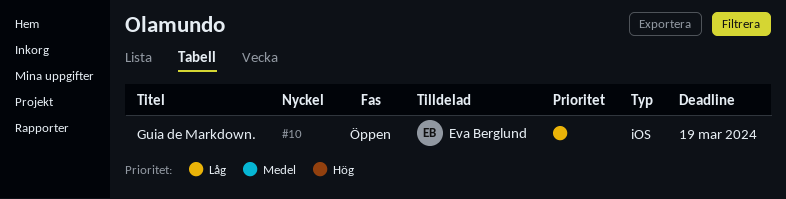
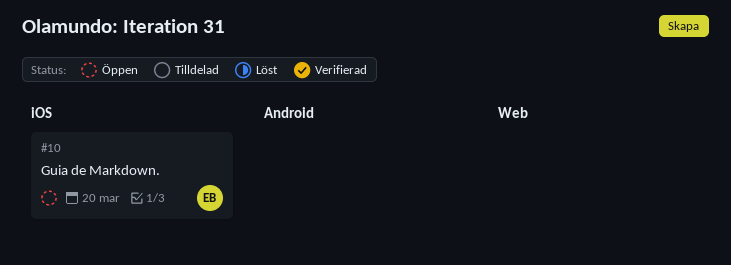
#10, due: Mar 19 -> Mar 20

